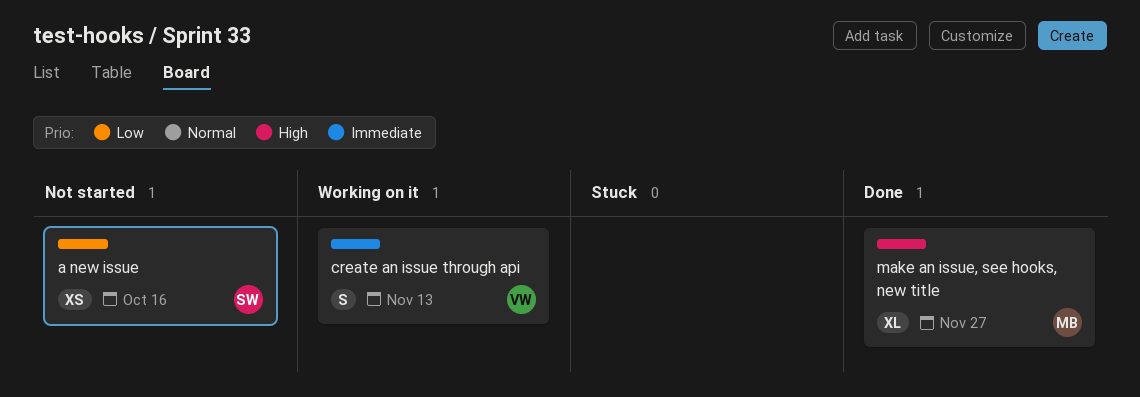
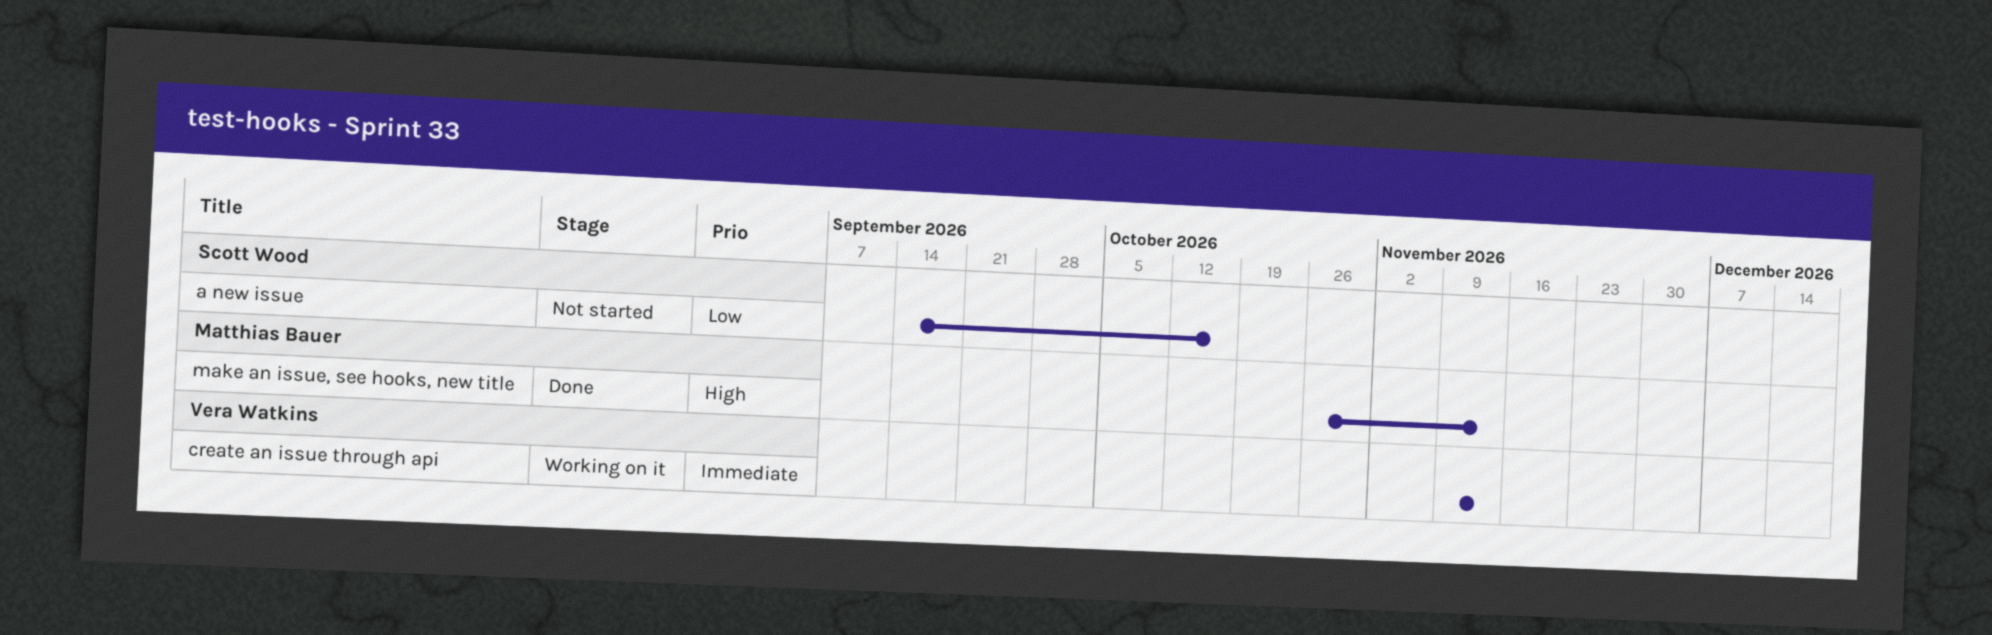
make an issue, see hooks, new title, due: Nov 27 -> Nov 13

